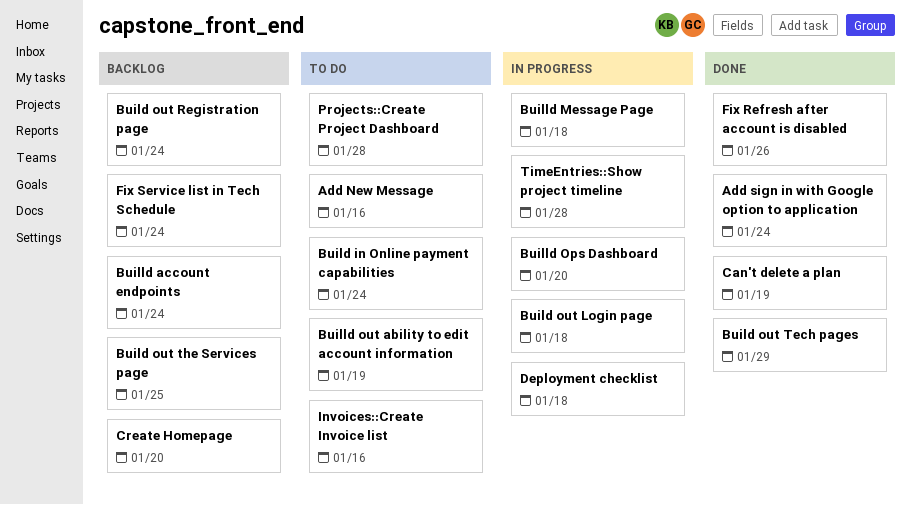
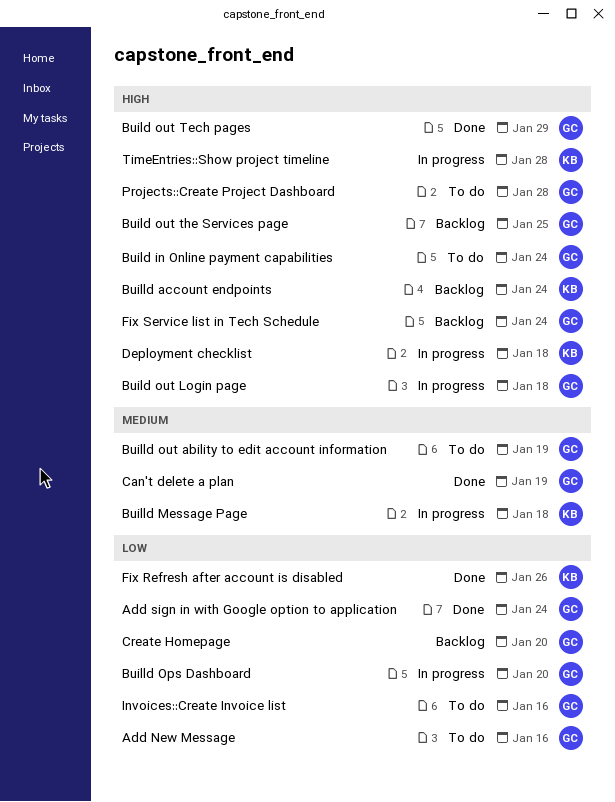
Build out Registration page: present -> none

